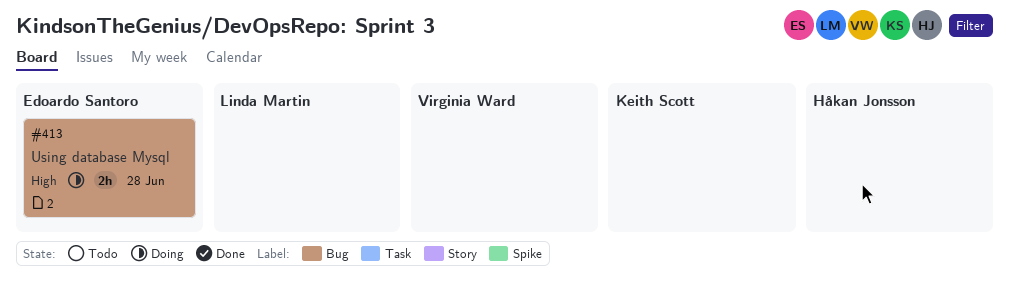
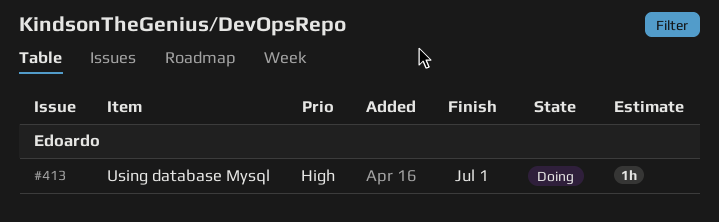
#413, estimate: 2h -> 1h
#413, due: Jun 28 -> Jul 1

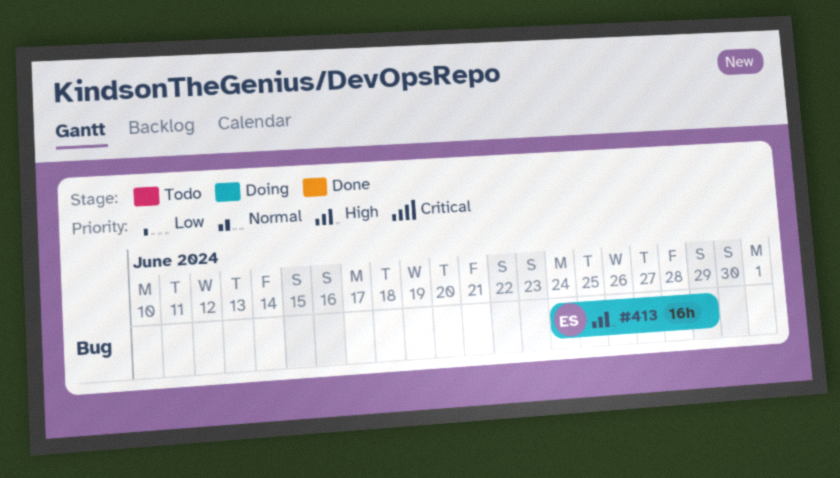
#413, estimate: 1h -> 16h
#413, due: Jul 1 -> Jun 29

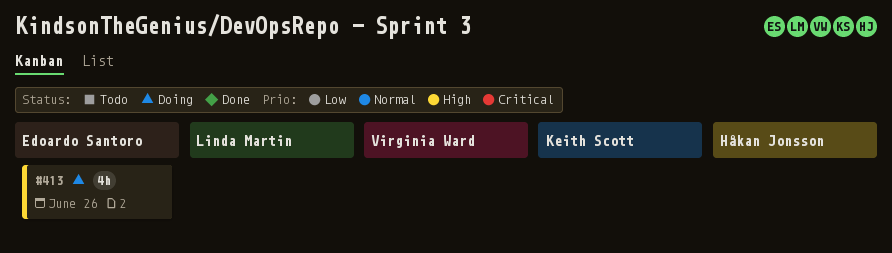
#413, estimate: 16h -> 4h
#413, due: Jun 29 -> Jun 26

